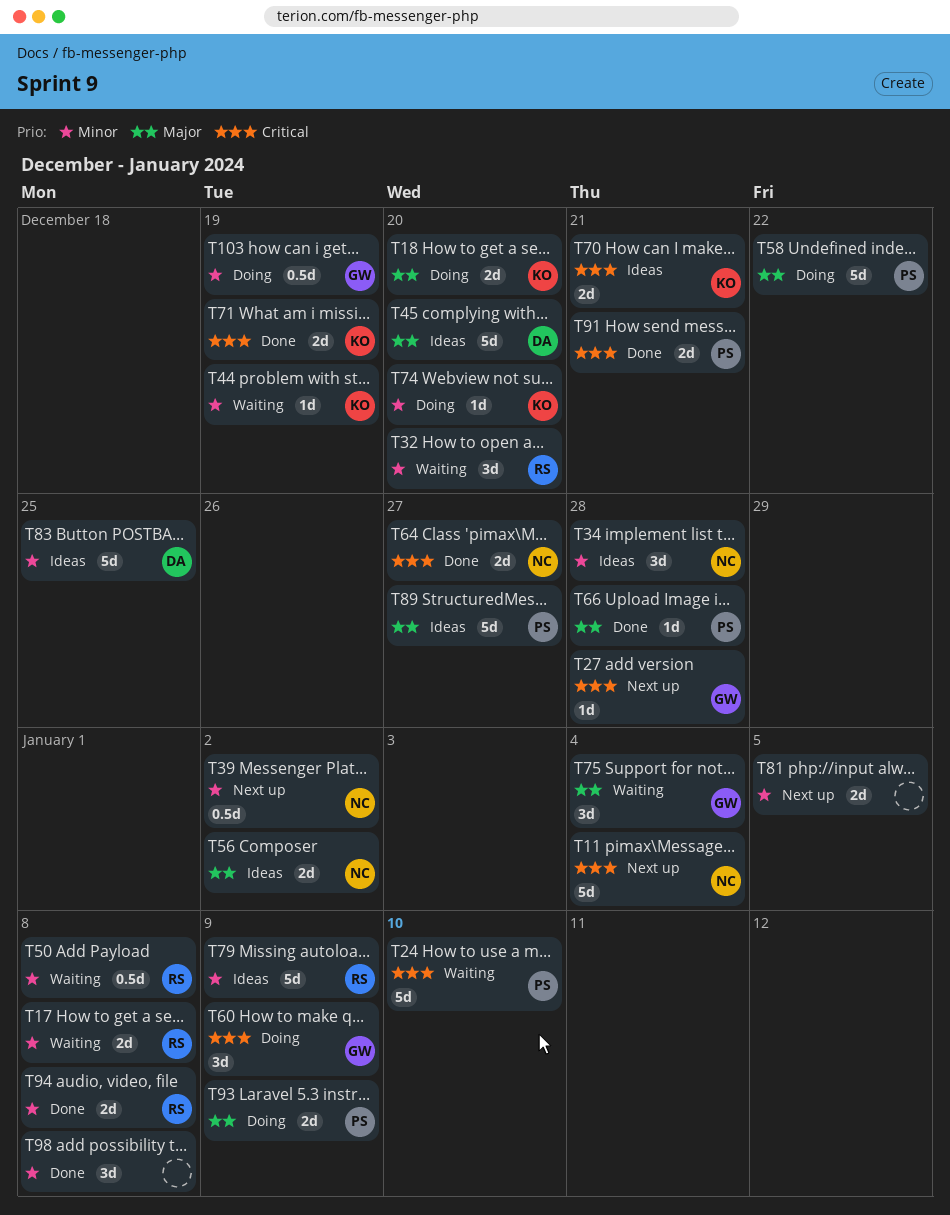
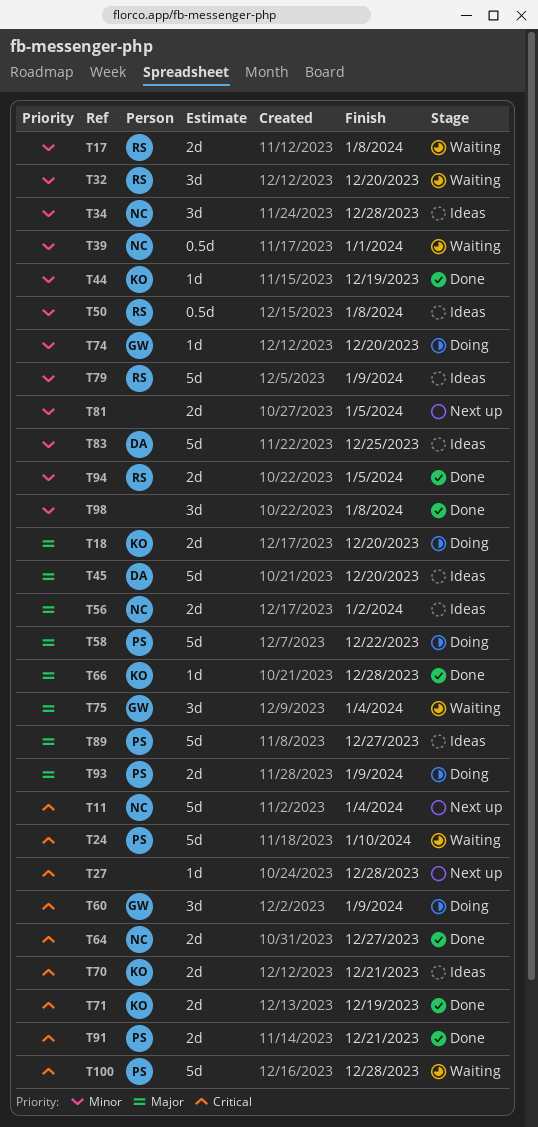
T27, owner: GW -> none
T39, status: Next up -> Waiting
T39, due: Jan 2 -> Jan 1
T44, status: Waiting -> Done
T50, status: Waiting -> Ideas
T66, owner: PS -> KO
T74, owner: KO -> GW
T94, due: Jan 8 -> Jan 5
T100: none -> present
T103: present -> none

